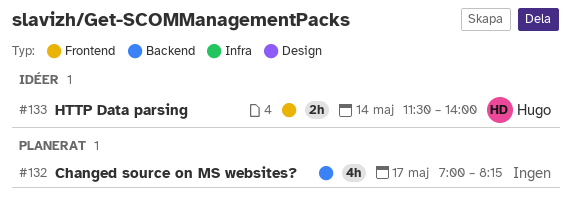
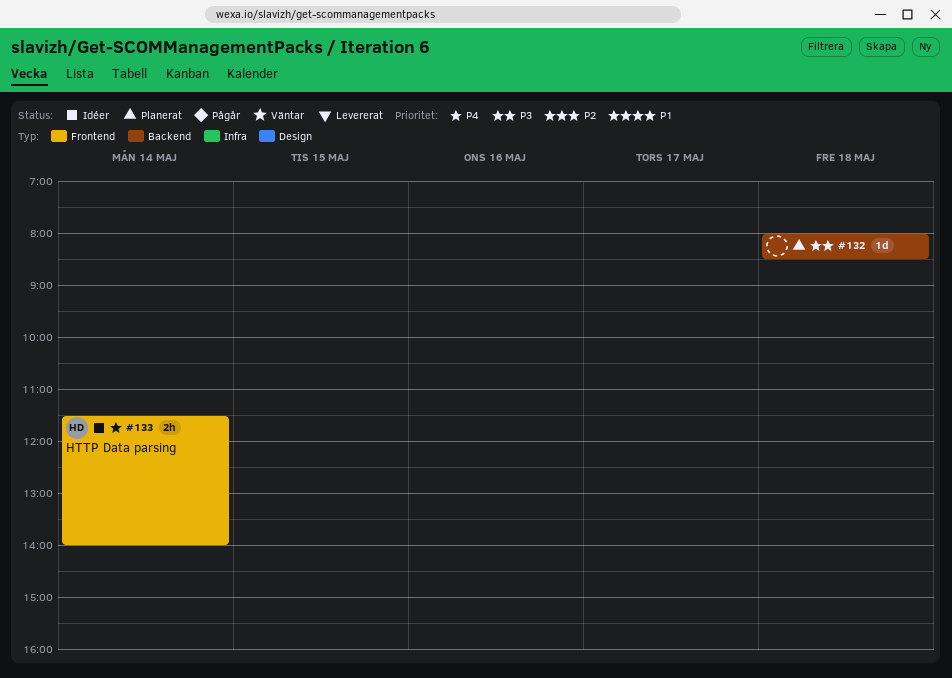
#132, estimate: 4h -> 1d
#132, day: May 17 -> May 18
#132, begins: 07:00 -> 08:00
#132, ends: 08:15 -> 08:30

